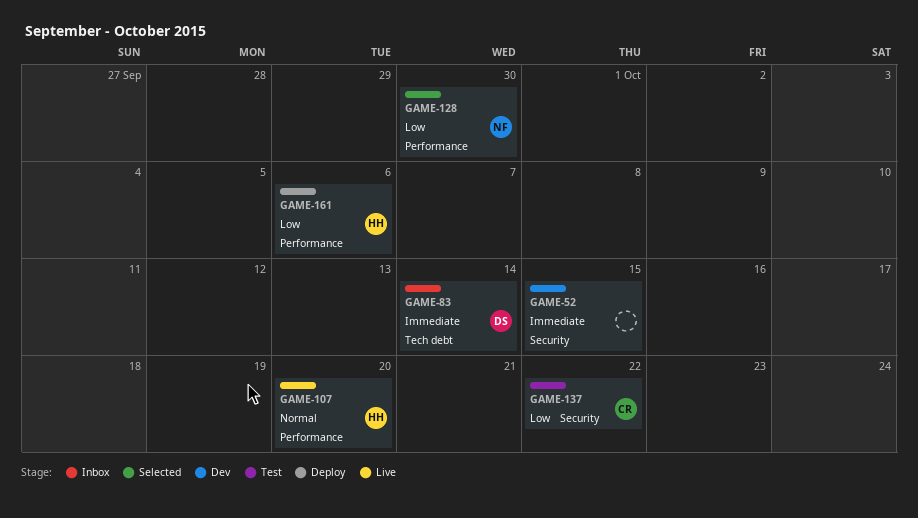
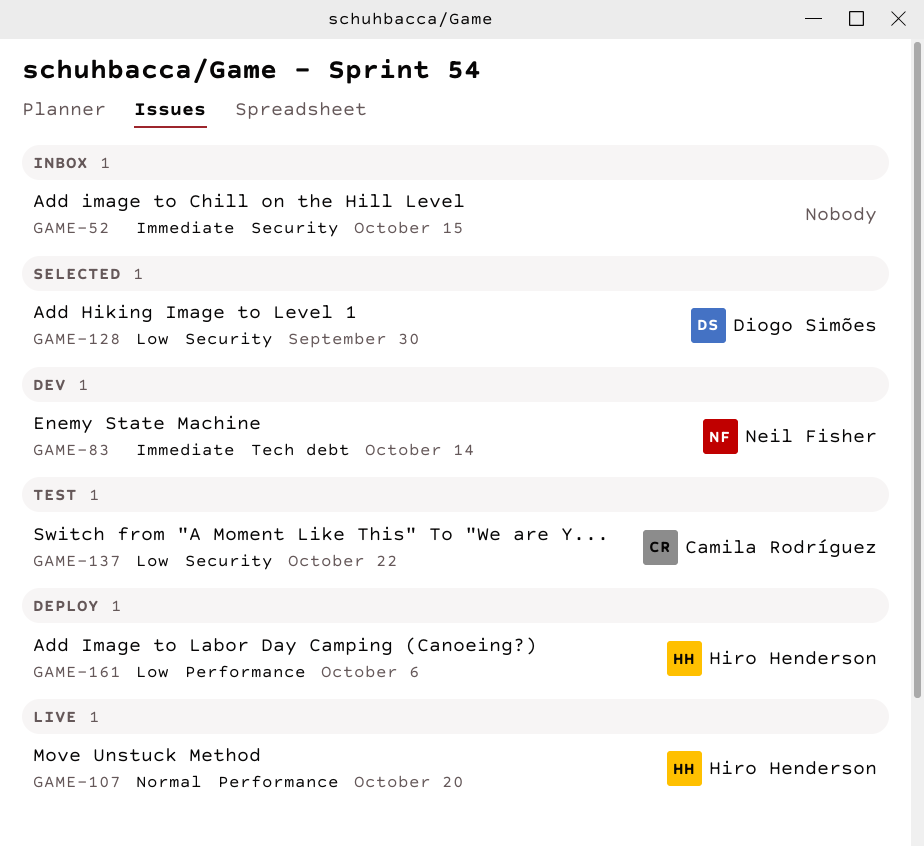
GAME-52, status: Dev -> Inbox
GAME-83, status: Inbox -> Dev
GAME-83, owner: Diogo Simões -> Neil Fisher
GAME-128, owner: Neil Fisher -> Diogo Simões
GAME-128, label: Performance -> Security

